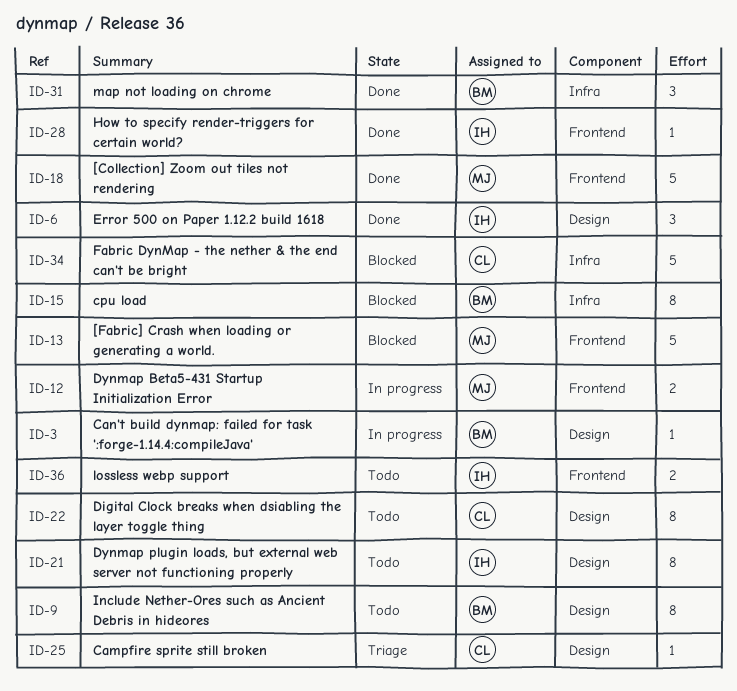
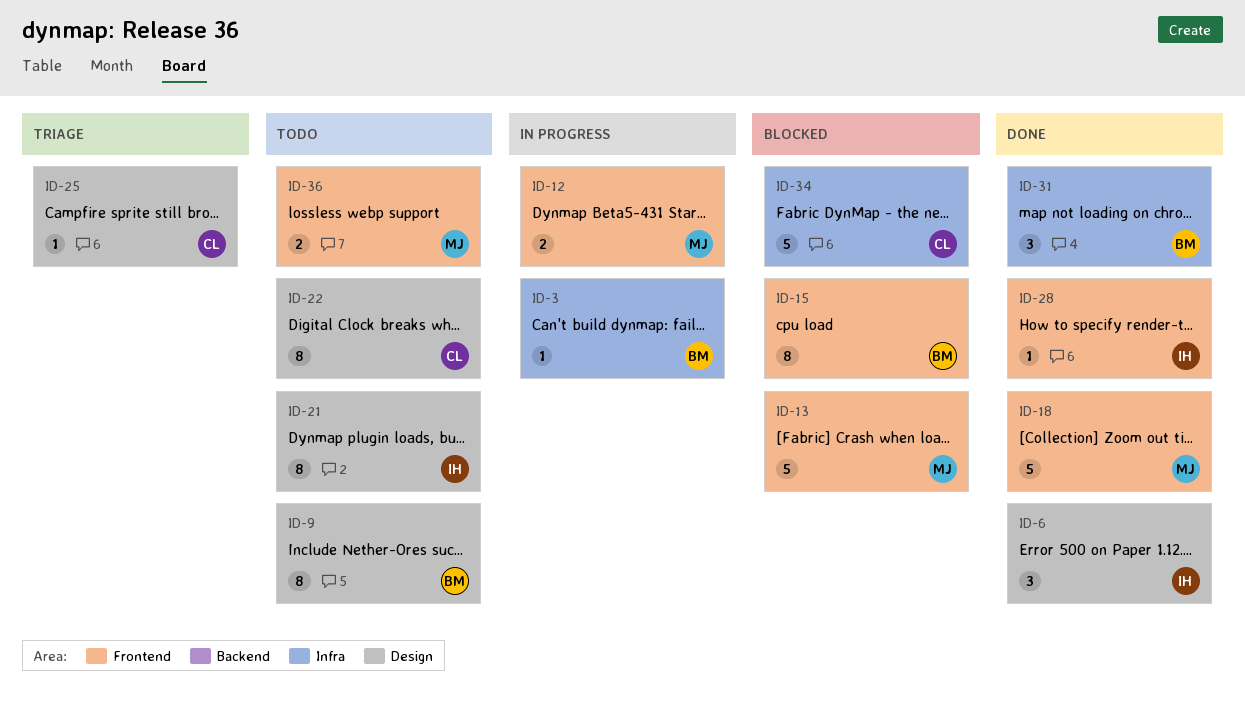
ID-3, label: Design -> Infra
ID-15, label: Infra -> Frontend
ID-36, owner: IH -> MJ

